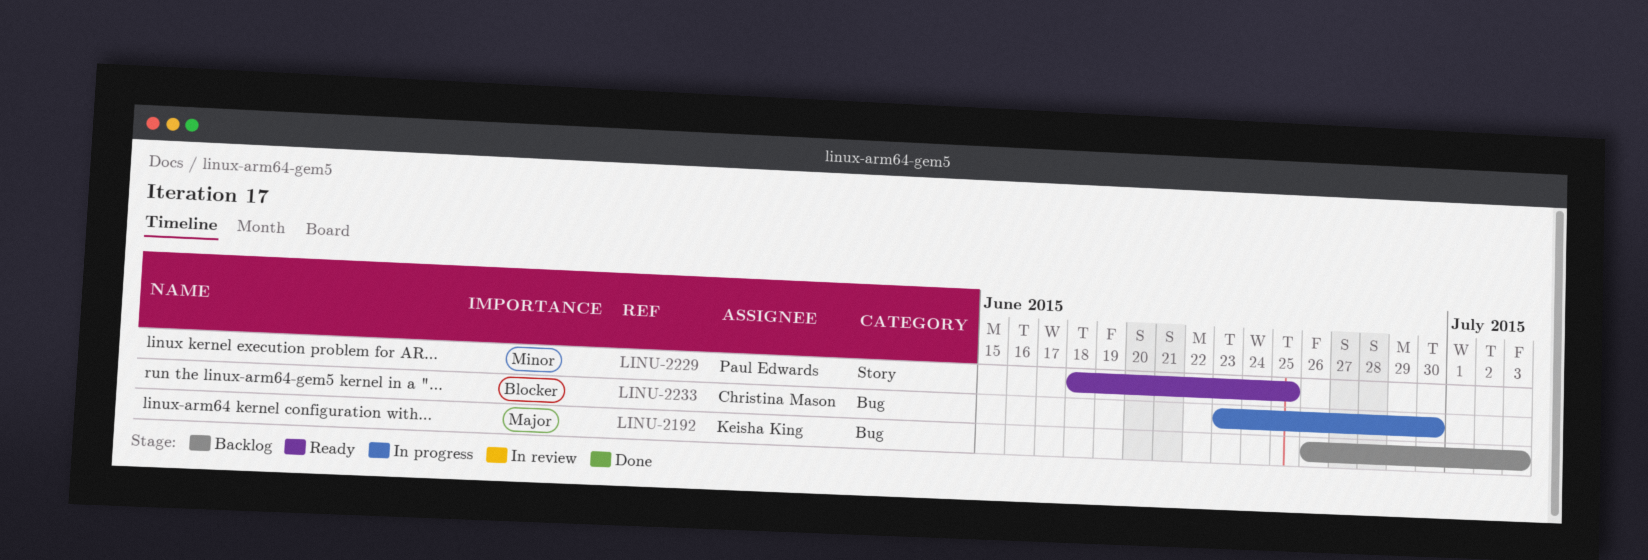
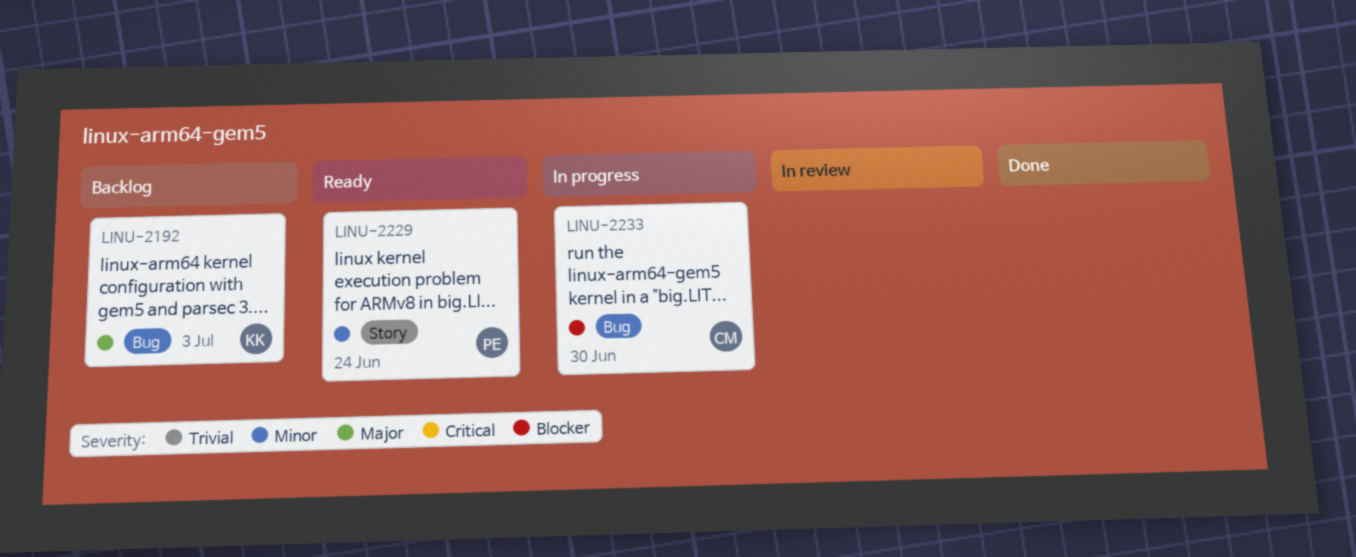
LINU-2229, due: Jun 25 -> Jun 24

